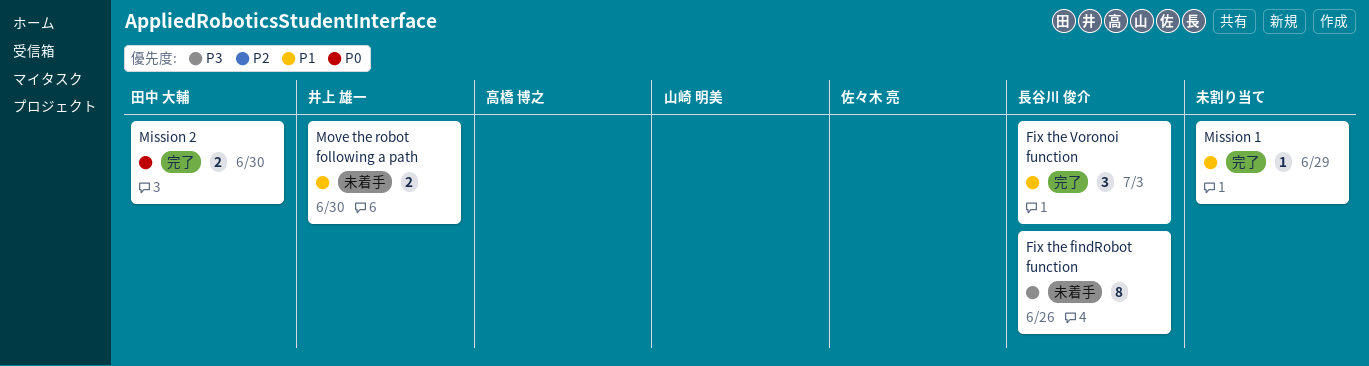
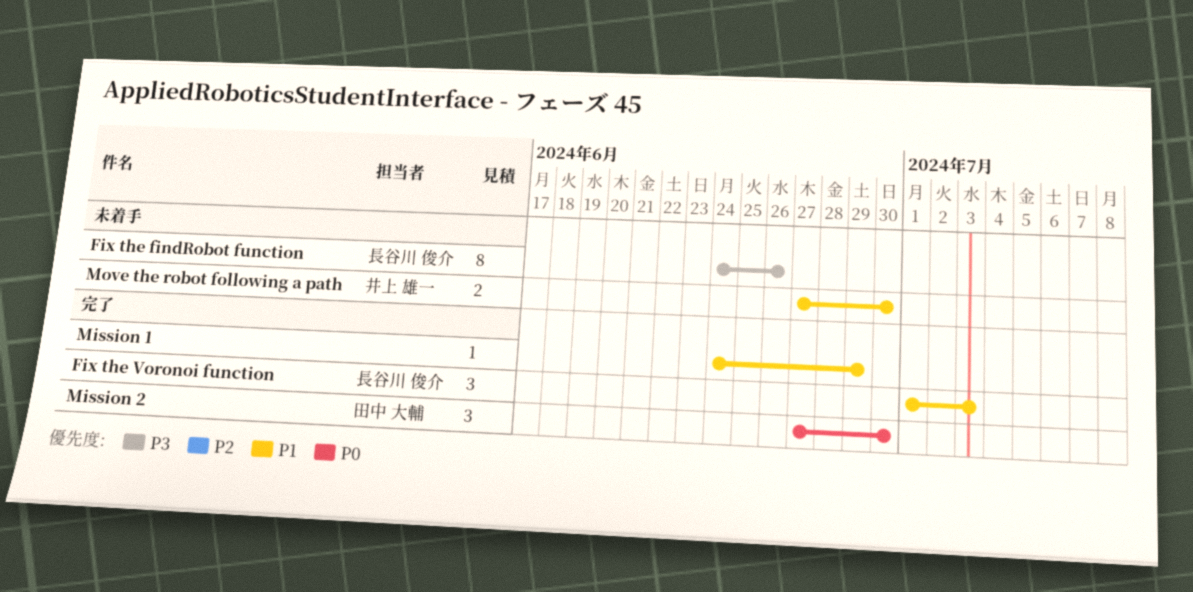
Mission 2, estimate: 2 -> 3

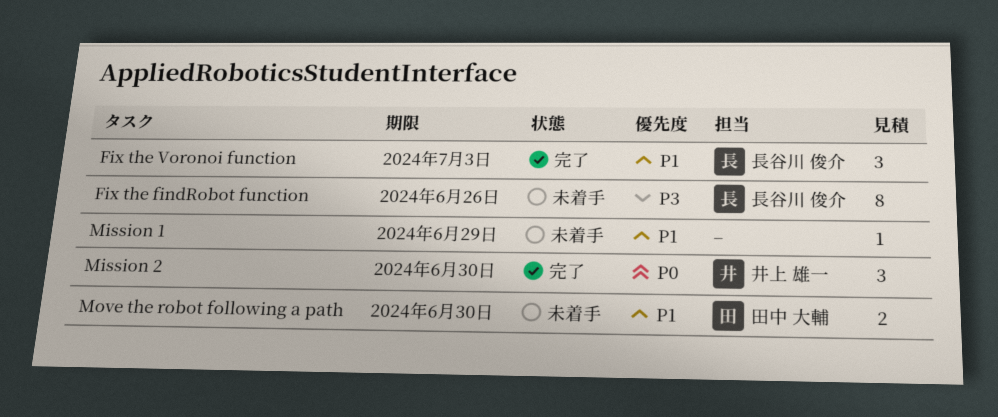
Mission 1, status: 完了 -> 未着手
Mission 2, owner: 田中 大輔 -> 井上 雄一
Move the robot following a path, owner: 井上 雄一 -> 田中 大輔

